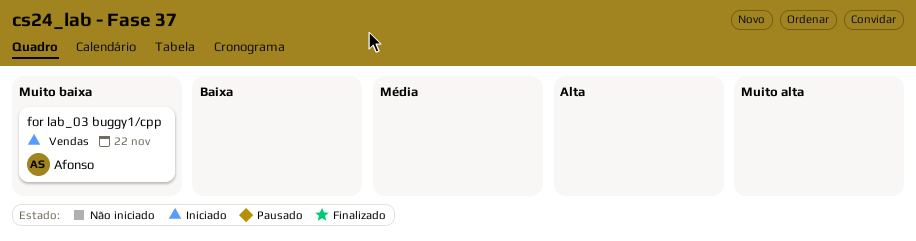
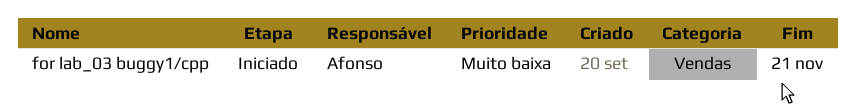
for lab_03 buggy1/cpp, due: Nov 22 -> Nov 21

